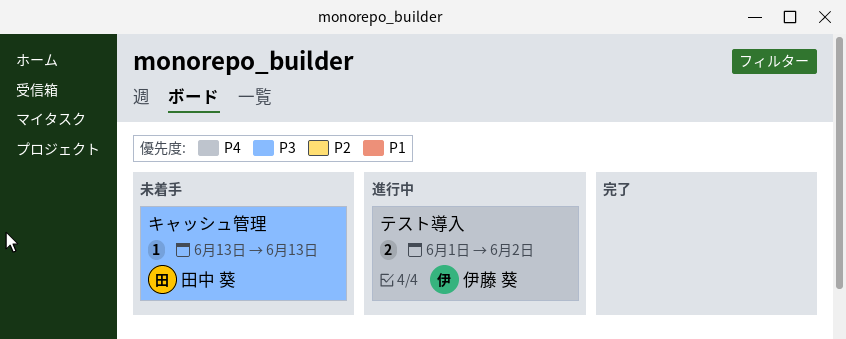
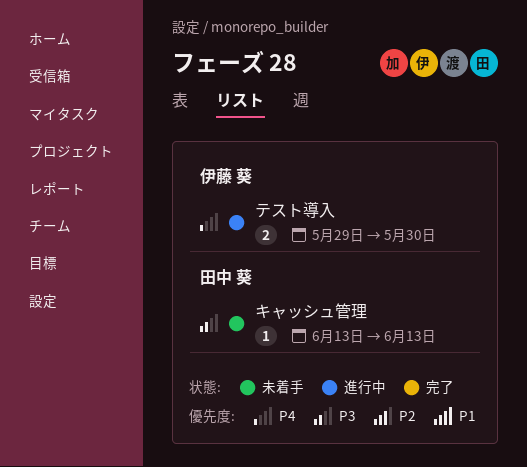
テスト導入, start: Jun 1 -> May 29
テスト導入, due: Jun 2 -> May 30

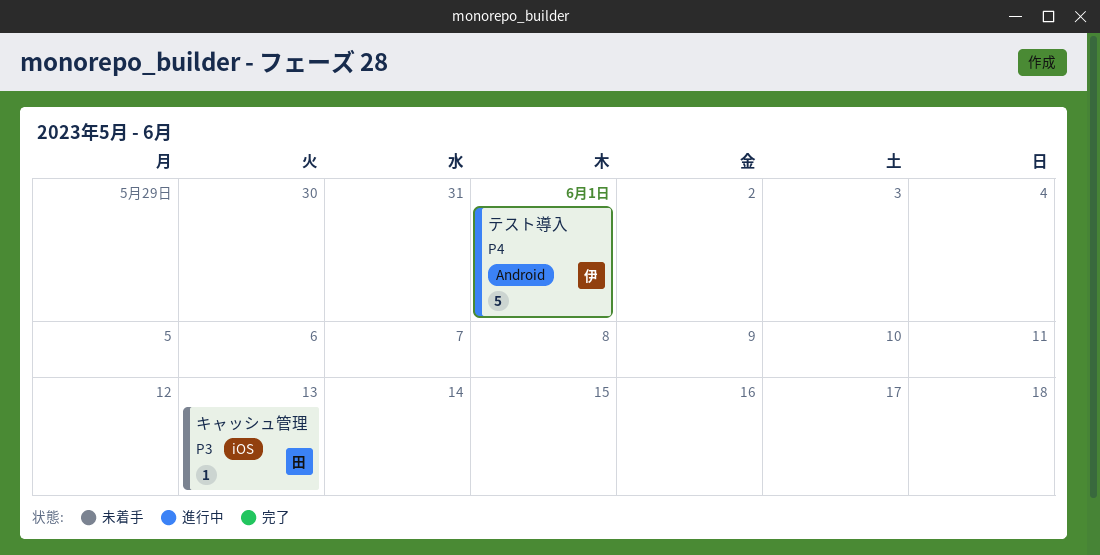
テスト導入, estimate: 2 -> 5
テスト導入, due: May 30 -> Jun 1

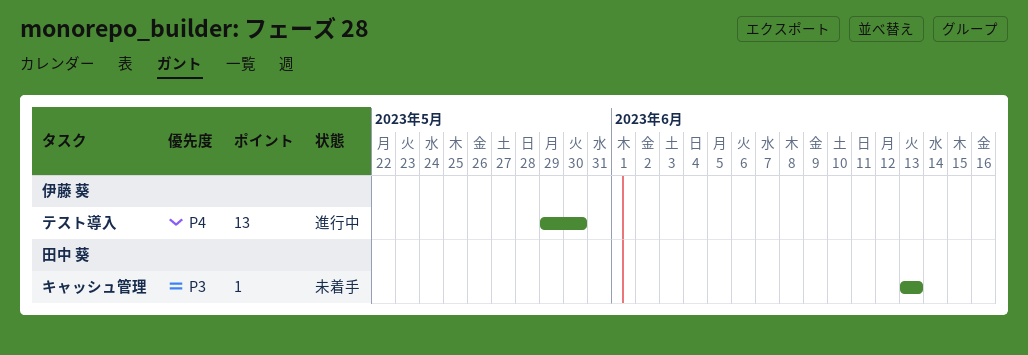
テスト導入, estimate: 5 -> 13
テスト導入, due: Jun 1 -> May 30

